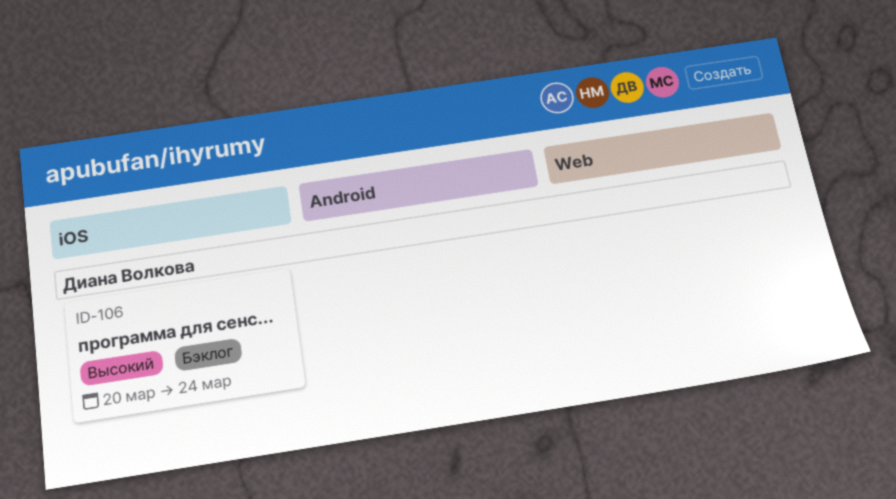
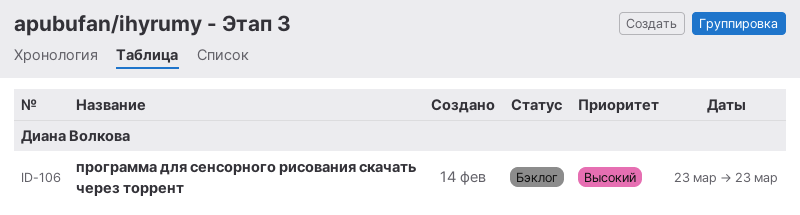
ID-106, start: Mar 20 -> Mar 23
ID-106, due: Mar 24 -> Mar 23

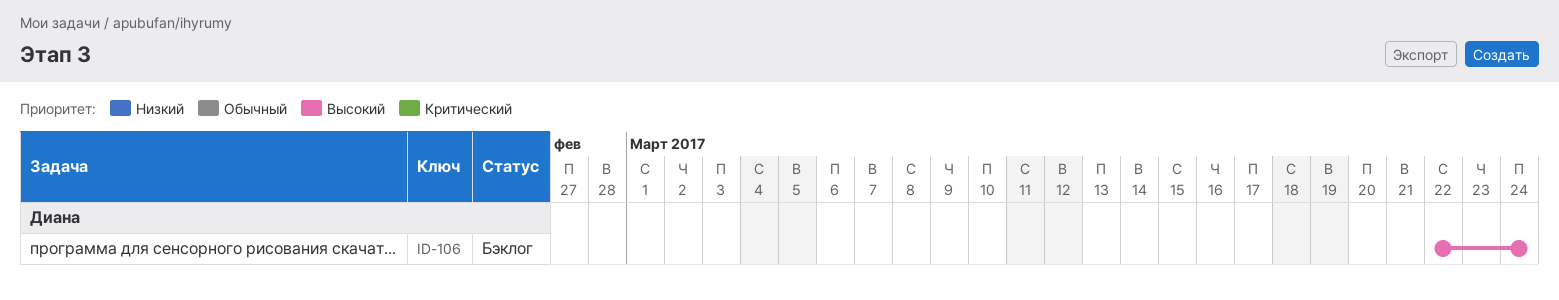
ID-106, start: Mar 23 -> Mar 22
ID-106, due: Mar 23 -> Mar 24

